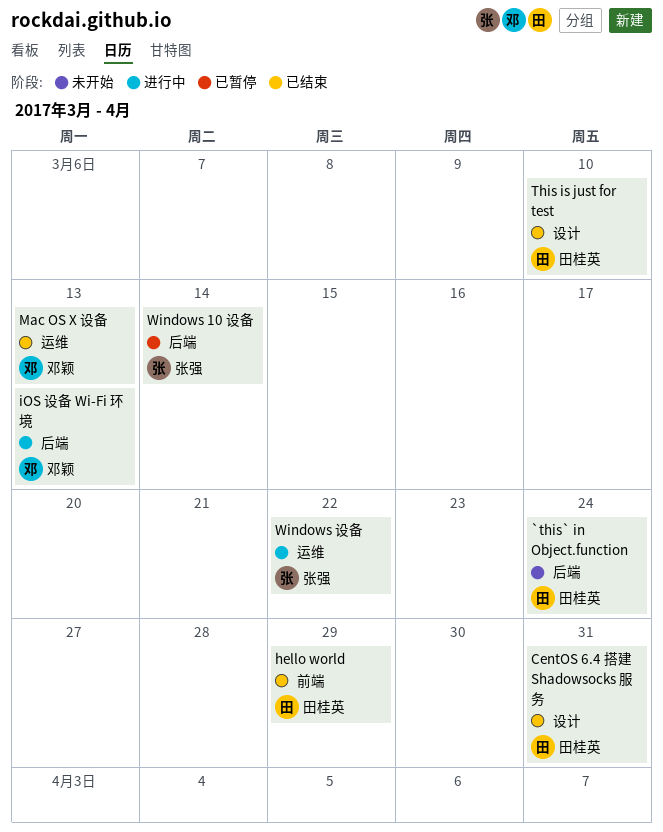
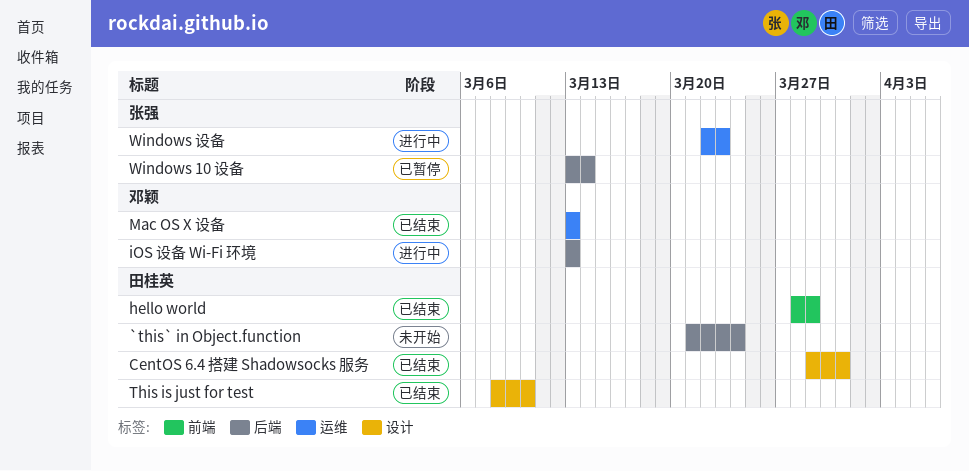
Windows 设备, due: Mar 22 -> Mar 23

